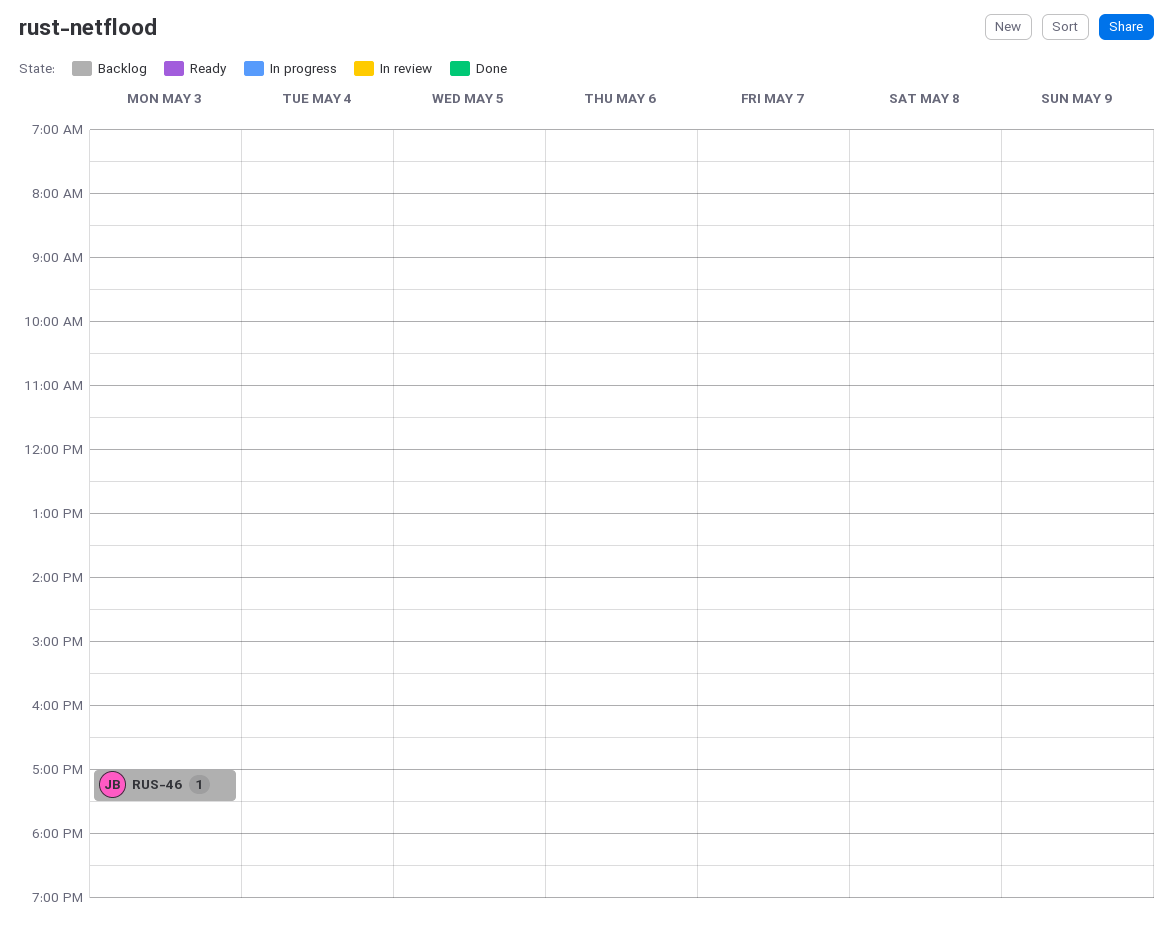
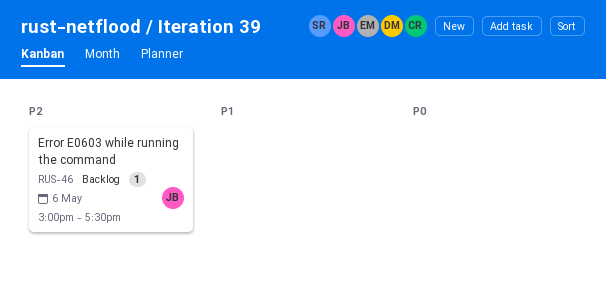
RUS-46, day: May 3 -> May 6
RUS-46, begins: 17:00 -> 15:00

